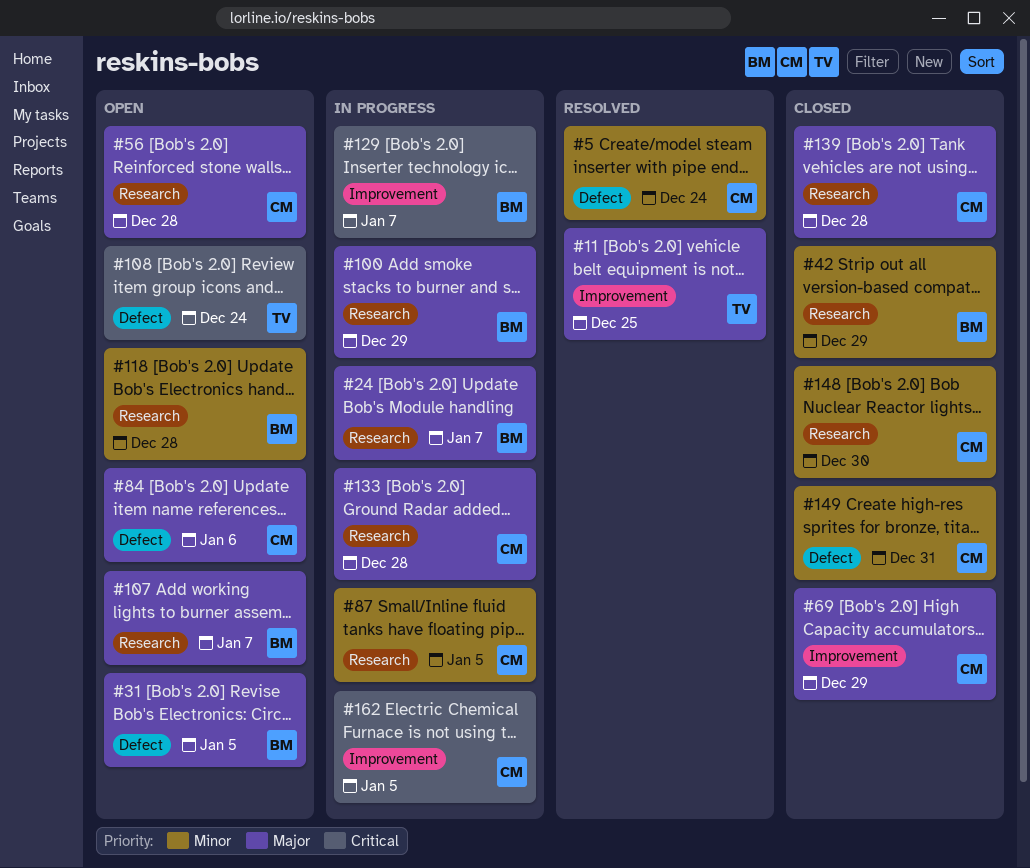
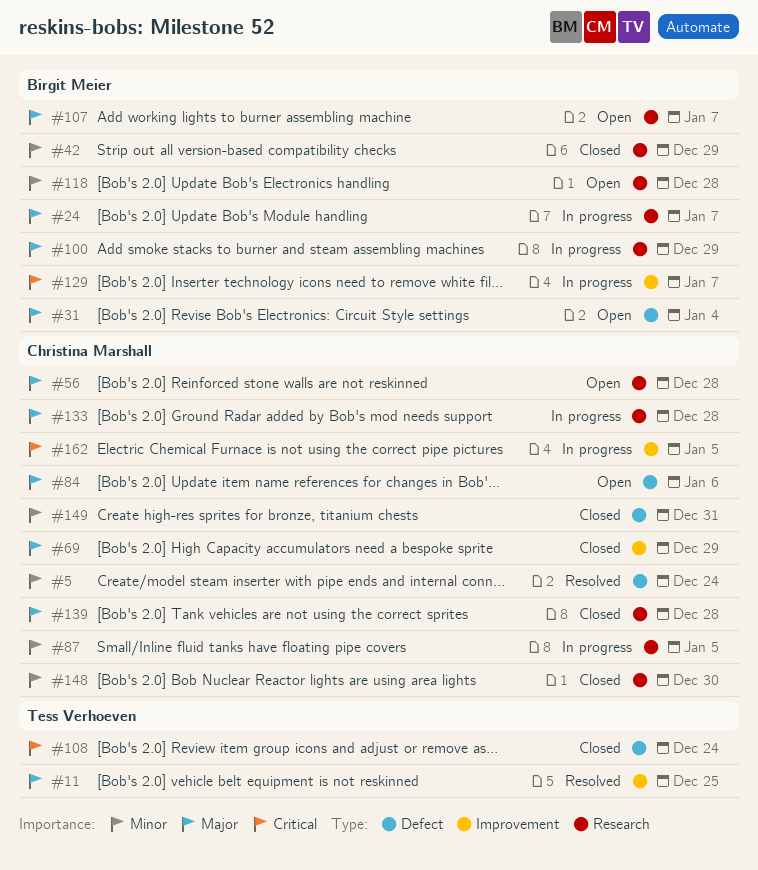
#31, due: Jan 5 -> Jan 4
#108, status: Open -> Closed

